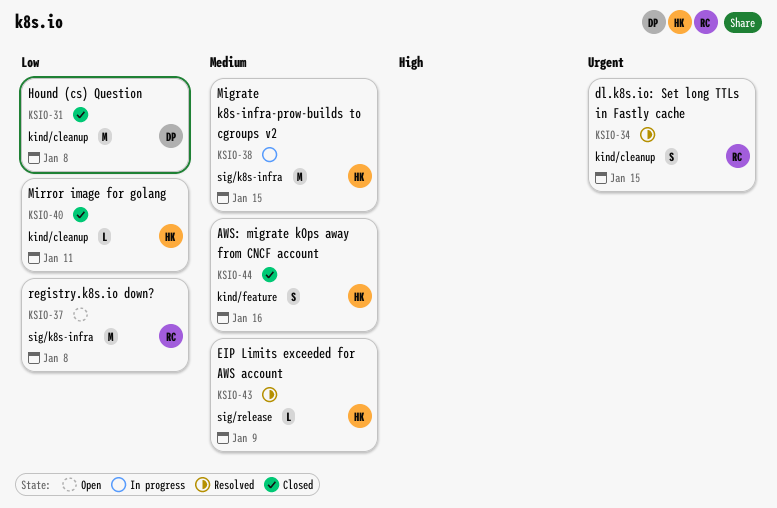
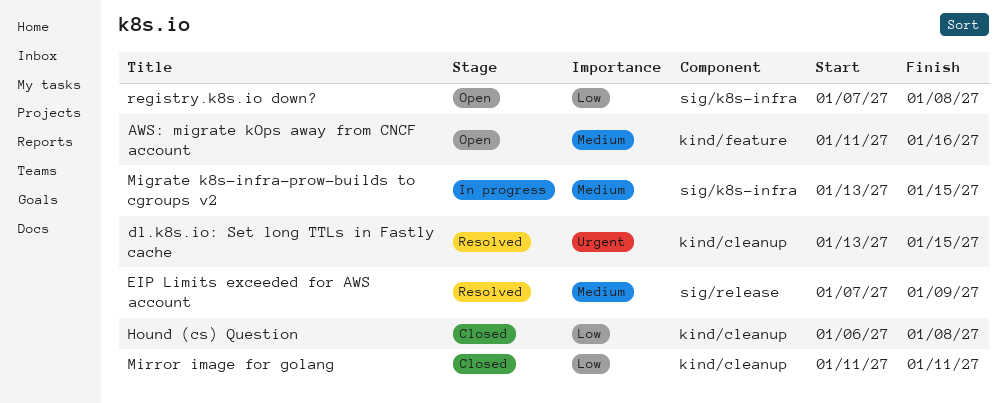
AWS: migrate kOps away from CNCF account, status: Closed -> Open

